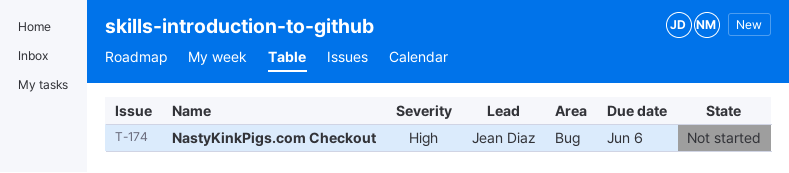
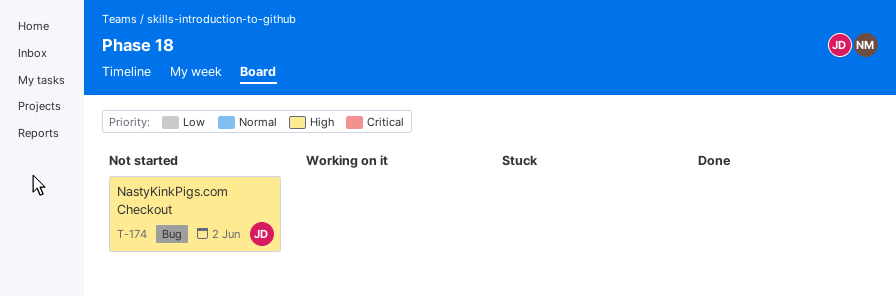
T-174, due: Jun 6 -> Jun 2

